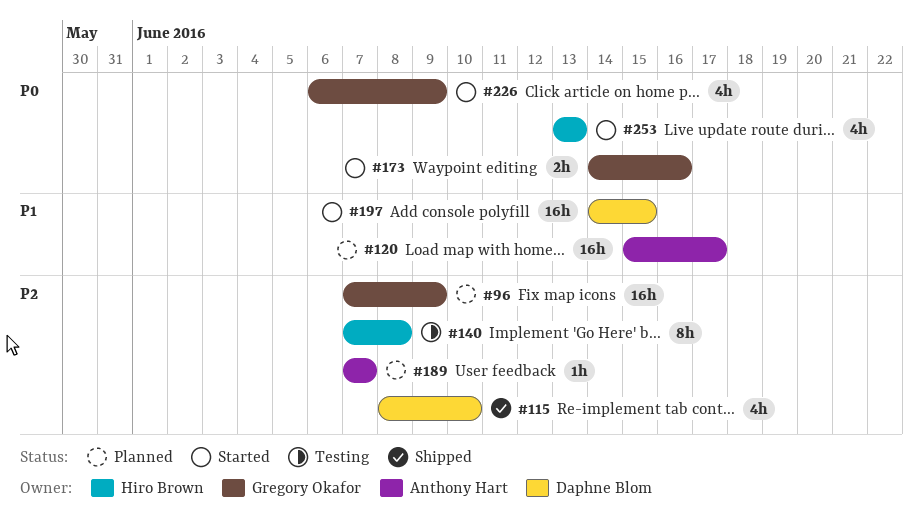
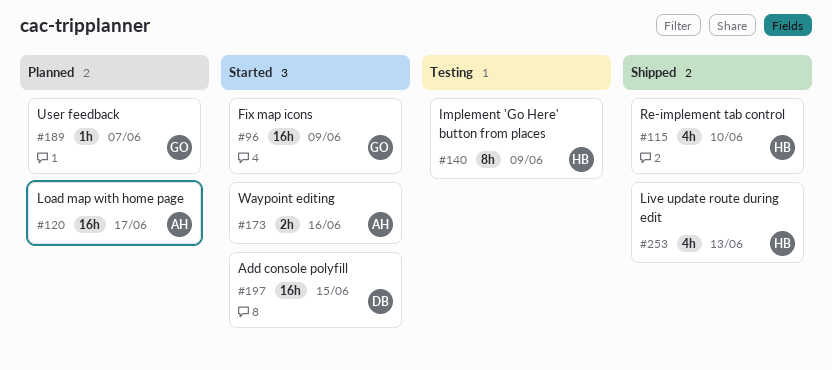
#96, status: Planned -> Started
#115, owner: Daphne Blom -> Hiro Brown
#140, due: Jun 8 -> Jun 9
#173, owner: Gregory Okafor -> Anthony Hart
#189, owner: Anthony Hart -> Gregory Okafor
#226: present -> none
#253, status: Started -> Shipped

